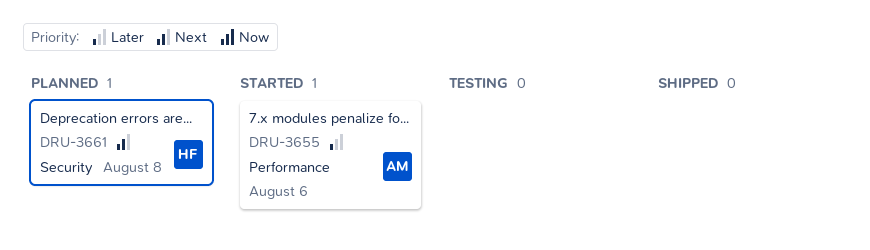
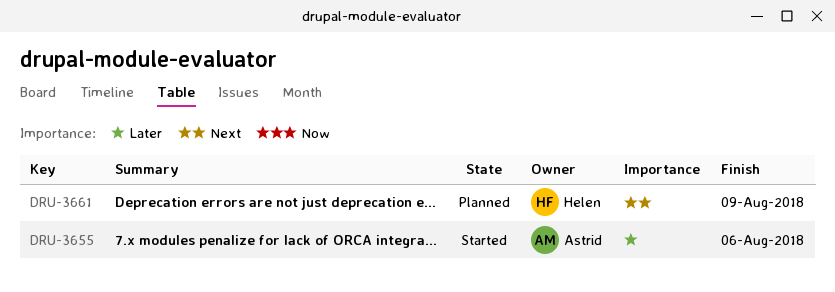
DRU-3661, due: Aug 8 -> Aug 9

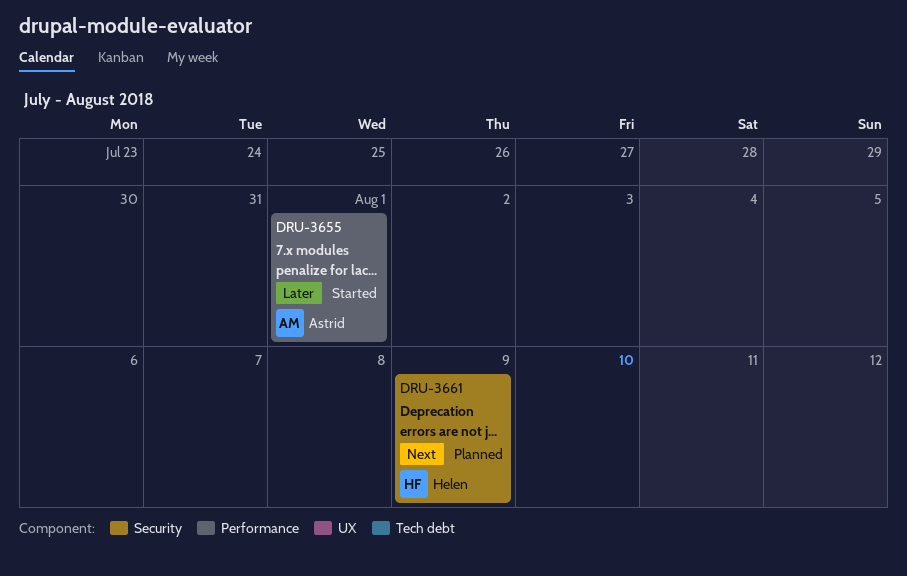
DRU-3655, due: Aug 6 -> Aug 1

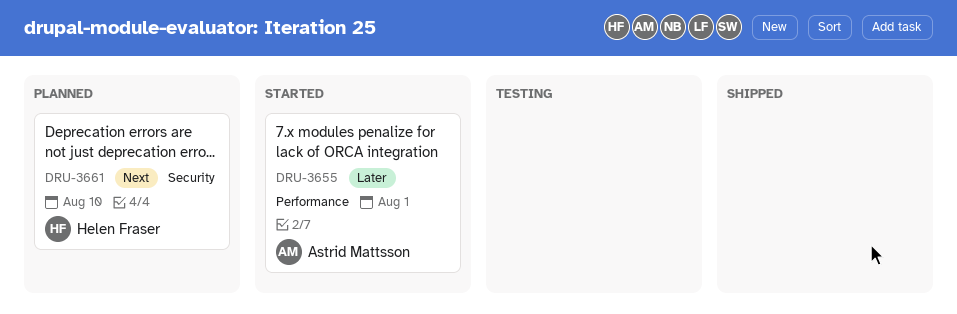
DRU-3661, due: Aug 9 -> Aug 10

